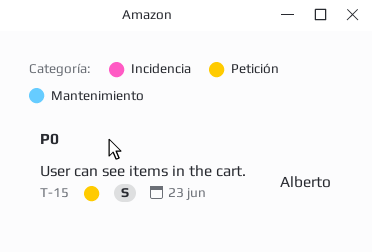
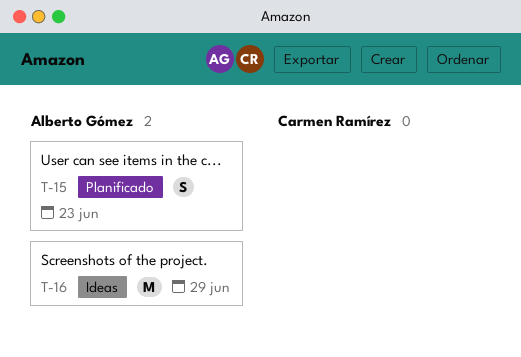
T-16: none -> present

